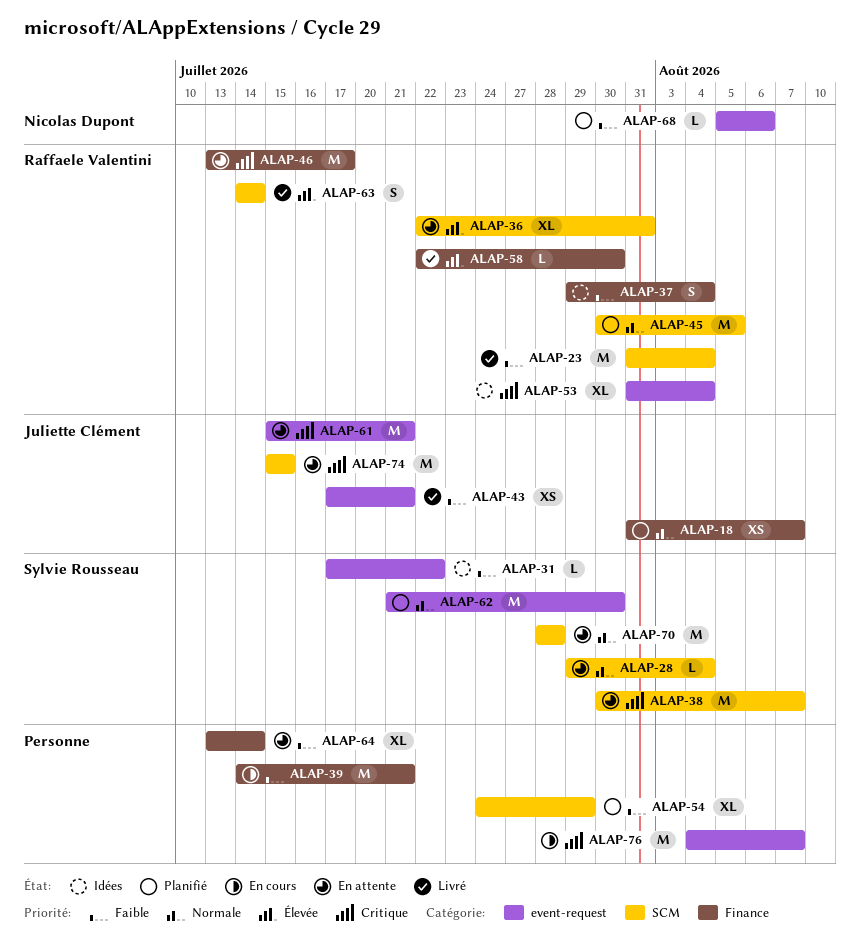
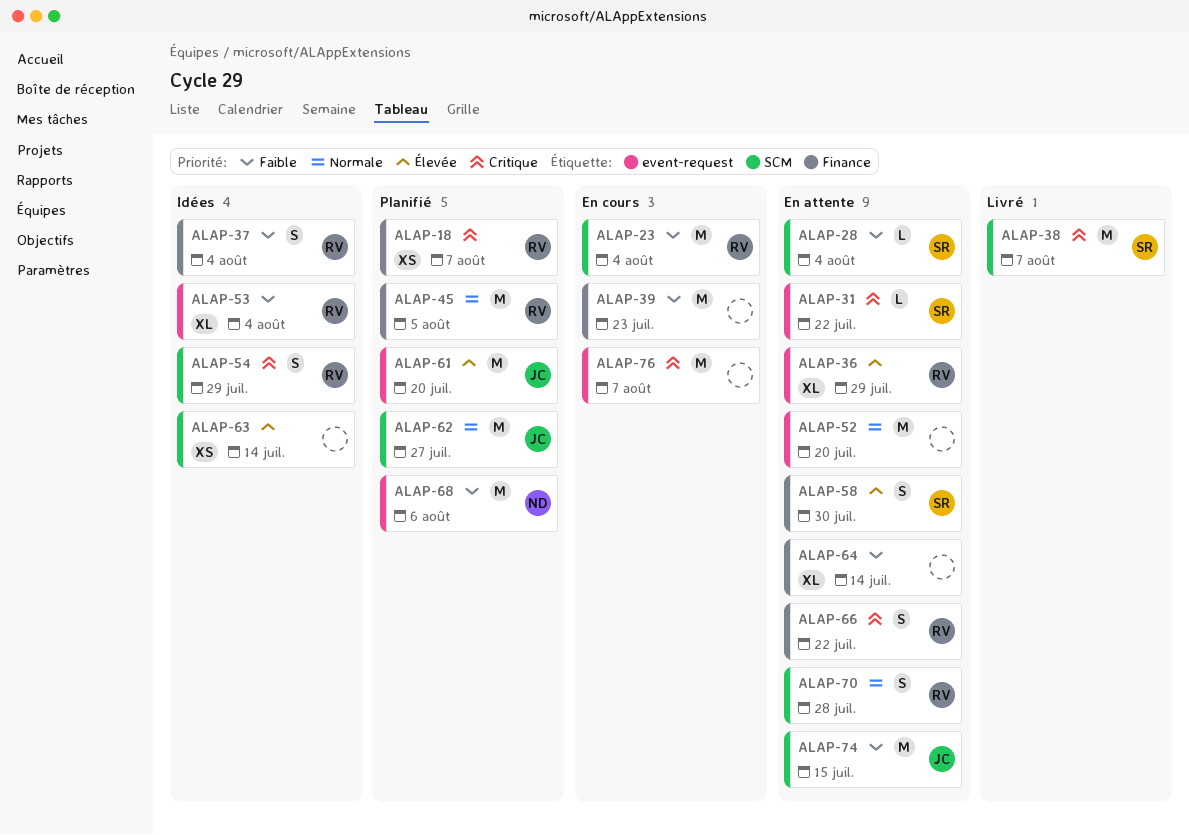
ALAP-18, owner: Juliette Clément -> Raffaele Valentini
ALAP-18, priority: Normale -> Critique
ALAP-23, status: Livré -> En cours
ALAP-28, priority: Normale -> Faible
ALAP-31, status: Idées -> En attente
ALAP-31, priority: Faible -> Critique
ALAP-36, label: SCM -> event-request
ALAP-36, due: Jul 31 -> Jul 29
ALAP-38, status: En attente -> Livré
ALAP-39, due: Jul 21 -> Jul 23
ALAP-43: present -> none
ALAP-45, label: SCM -> Finance
ALAP-46: present -> none
ALAP-52: none -> present
ALAP-53, priority: Critique -> Faible
ALAP-54, status: Planifié -> Idées
ALAP-54, owner: none -> Raffaele Valentini
ALAP-54, priority: Faible -> Critique
ALAP-54, estimate: XL -> S
ALAP-58, status: Livré -> En attente
ALAP-58, owner: Raffaele Valentini -> Sylvie Rousseau
ALAP-58, estimate: L -> S
ALAP-61, status: En attente -> Planifié
ALAP-61, priority: Critique -> Élevée
ALAP-61, due: Jul 21 -> Jul 20
ALAP-62, owner: Sylvie Rousseau -> Juliette Clément
ALAP-62, label: event-request -> SCM
ALAP-62, due: Jul 30 -> Jul 27
ALAP-63, status: Livré -> Idées
ALAP-63, owner: Raffaele Valentini -> none
ALAP-63, estimate: S -> XS
ALAP-66: none -> present
ALAP-68, estimate: L -> M
ALAP-70, owner: Sylvie Rousseau -> Raffaele Valentini
ALAP-70, estimate: M -> S
ALAP-74, priority: Critique -> Faible

